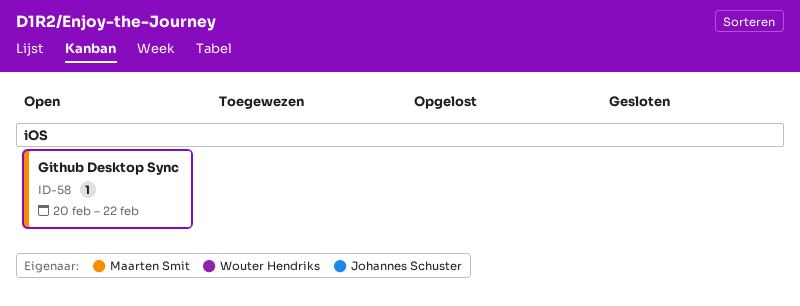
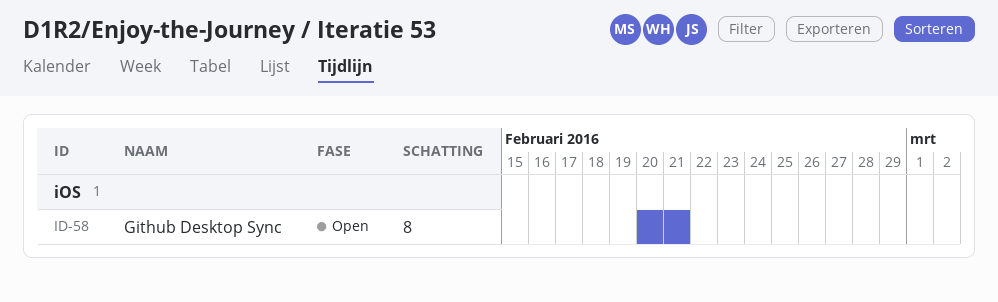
ID-58, estimate: 1 -> 8
ID-58, due: Feb 22 -> Feb 21

